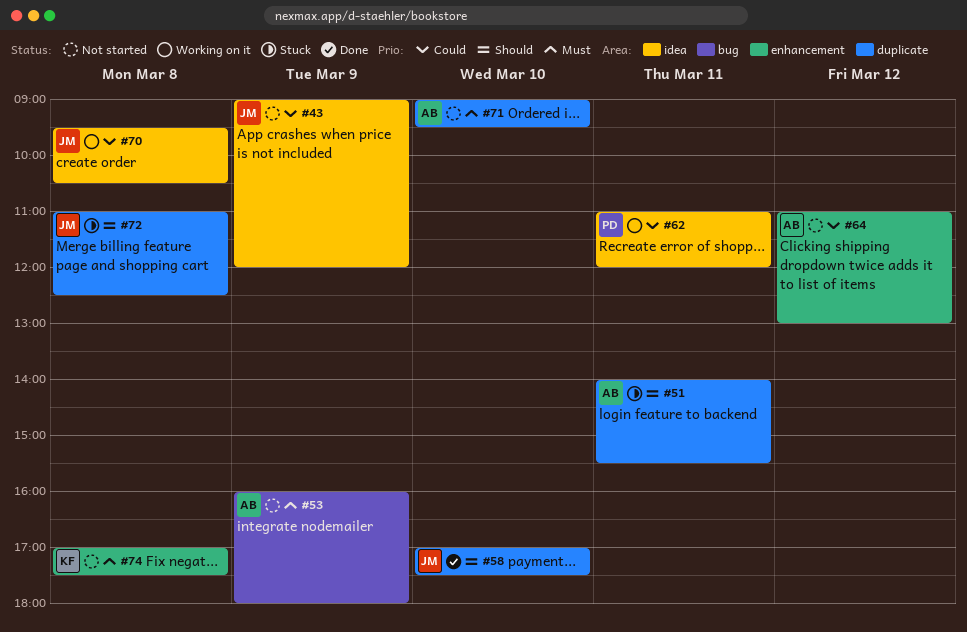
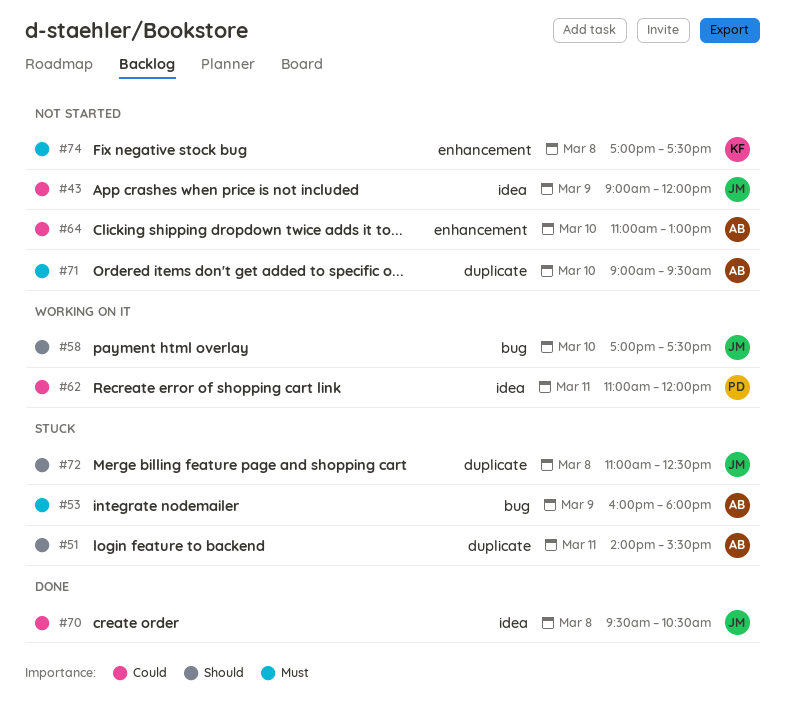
#53, status: Not started -> Stuck
#58, status: Done -> Working on it
#58, label: duplicate -> bug
#64, day: Mar 12 -> Mar 10
#70, status: Working on it -> Done

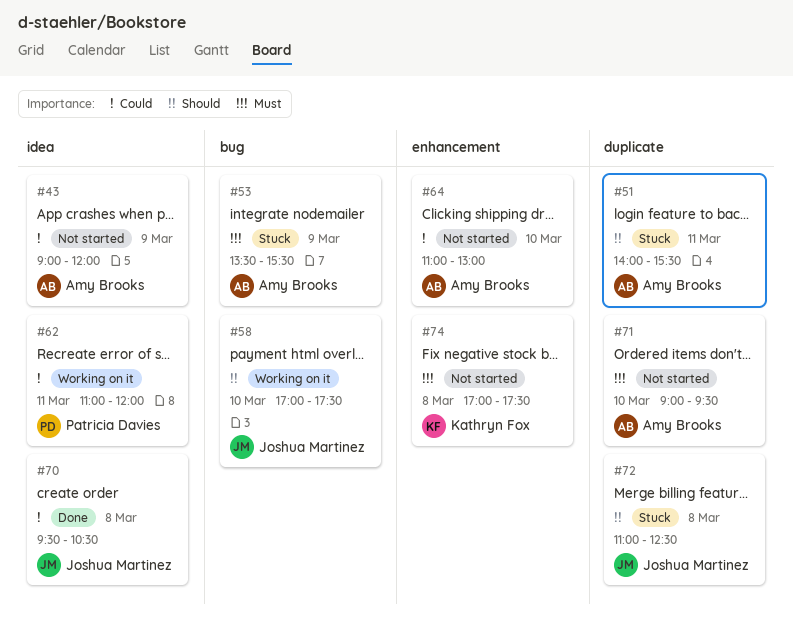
#43, owner: Joshua Martinez -> Amy Brooks
#53, begins: 16:00 -> 13:30
#53, ends: 18:00 -> 15:30

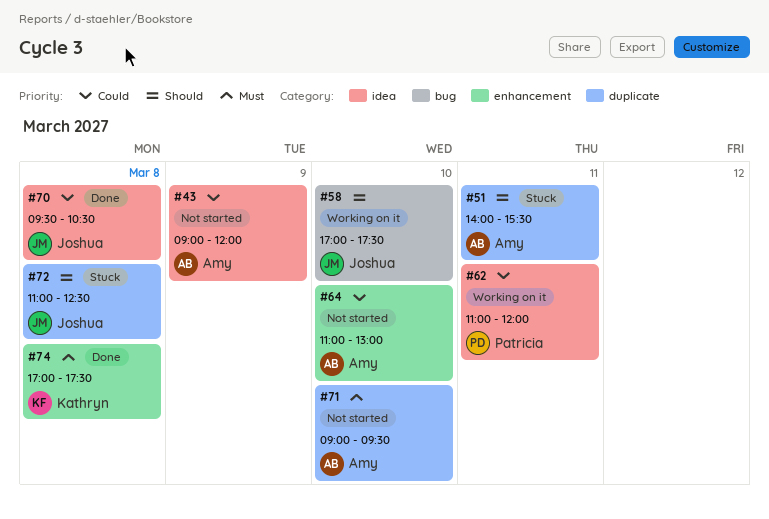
#53: present -> none
#74, status: Not started -> Done

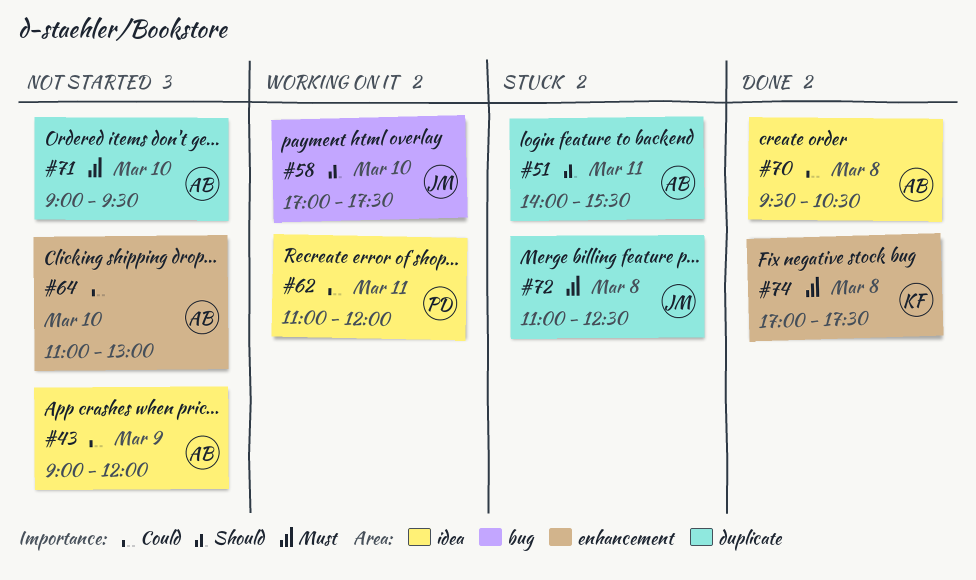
#70, owner: Joshua -> Amy
#72, priority: Should -> Must

